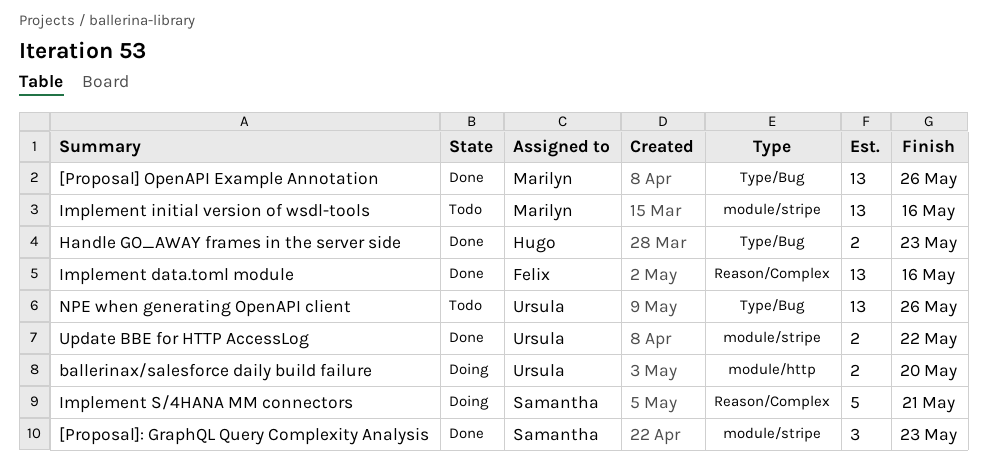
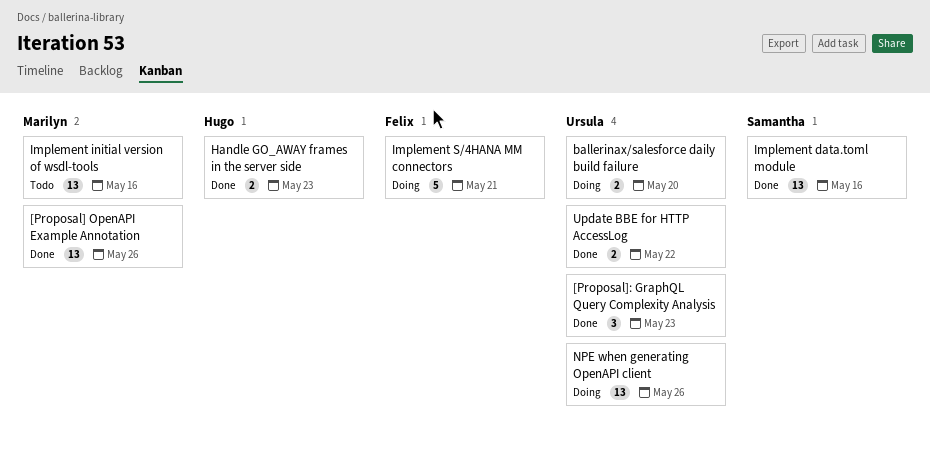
[Proposal]: GraphQL Query Complexity Analysis, owner: Samantha -> Ursula
Implement data.toml module, owner: Felix -> Samantha
Implement S/4HANA MM connectors, owner: Samantha -> Felix
NPE when generating OpenAPI client, status: Todo -> Doing

